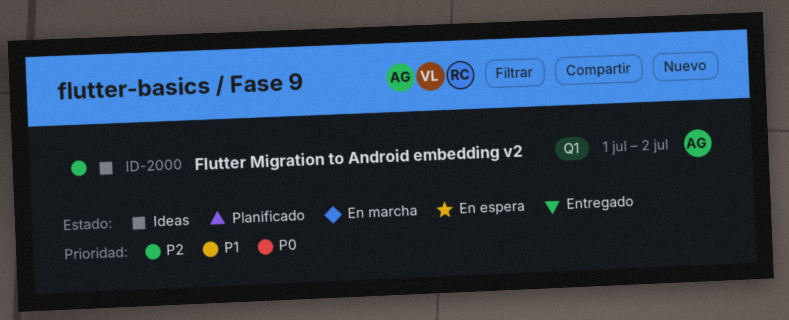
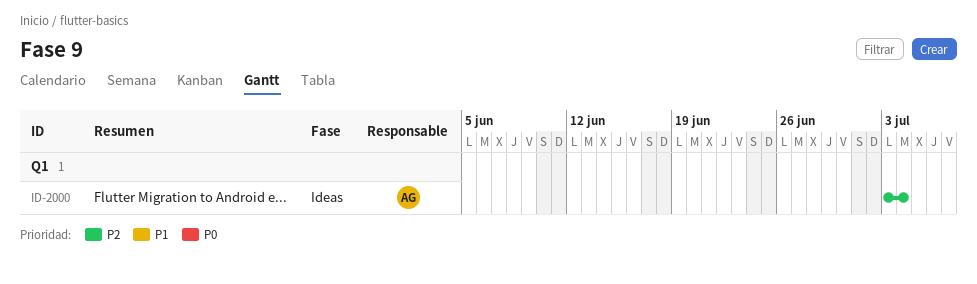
ID-2000, start: Jul 1 -> Jul 3
ID-2000, due: Jul 2 -> Jul 4

